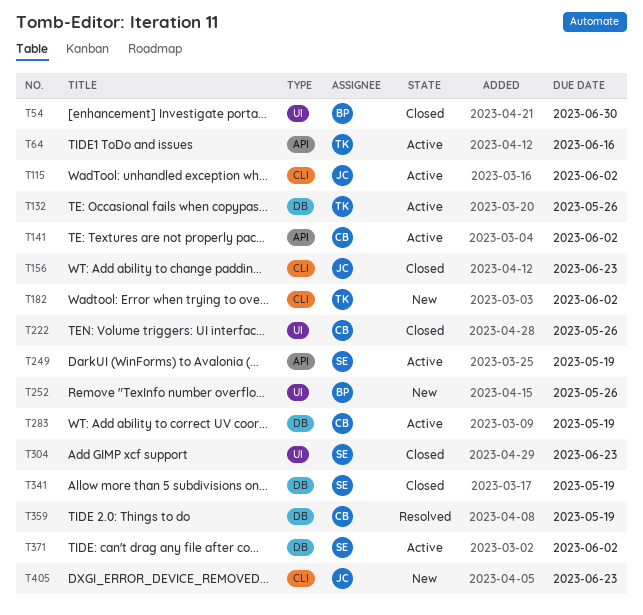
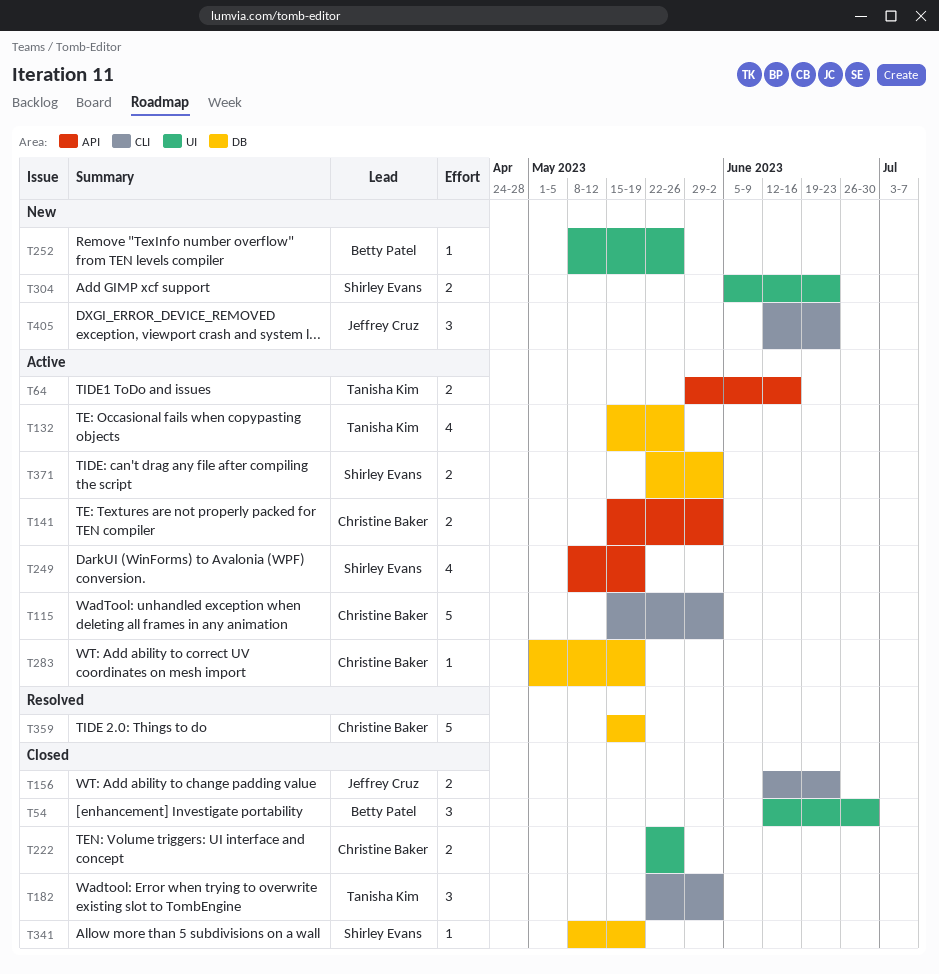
T115, owner: Jeffrey Cruz -> Christine Baker
T182, status: New -> Closed
T304, status: Closed -> New

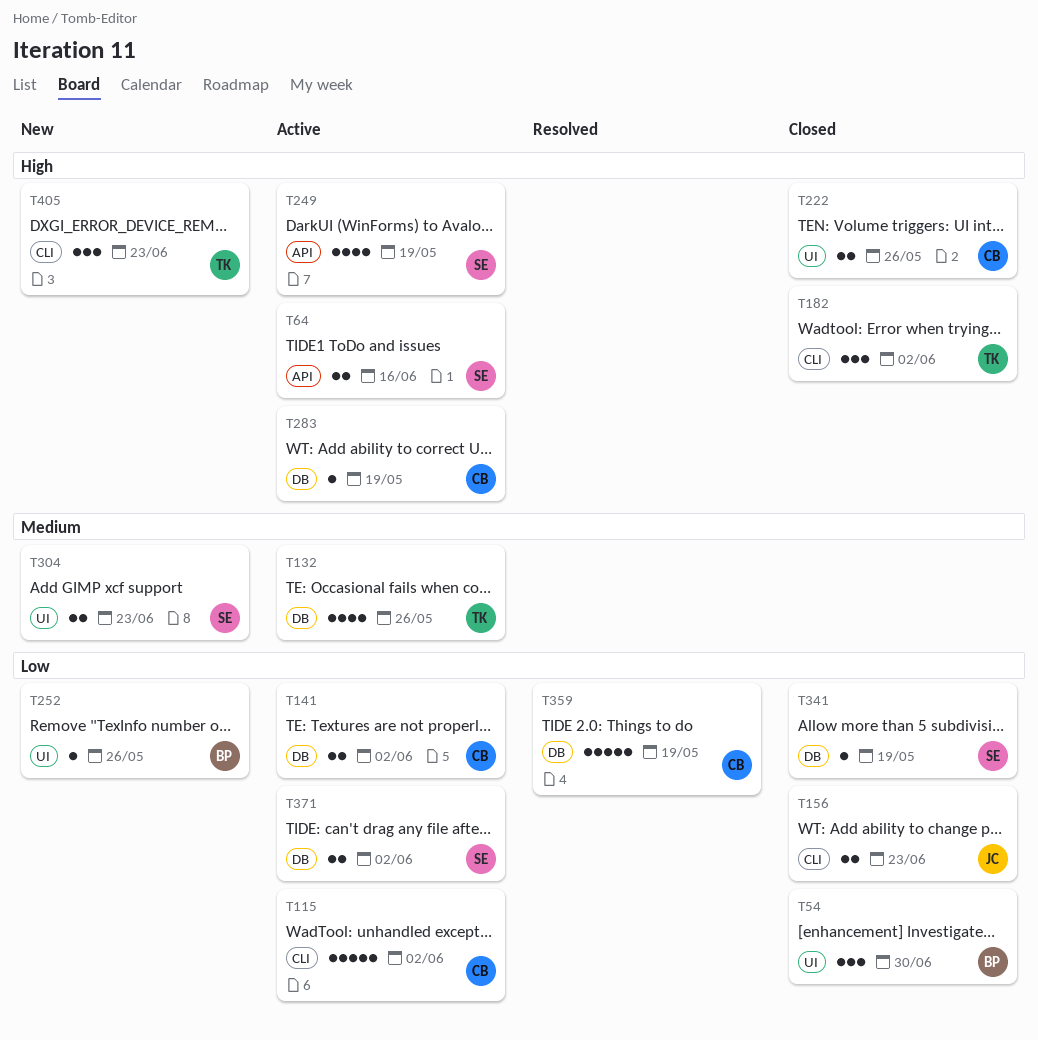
T64, owner: Tanisha Kim -> Shirley Evans
T141, label: API -> DB
T405, owner: Jeffrey Cruz -> Tanisha Kim

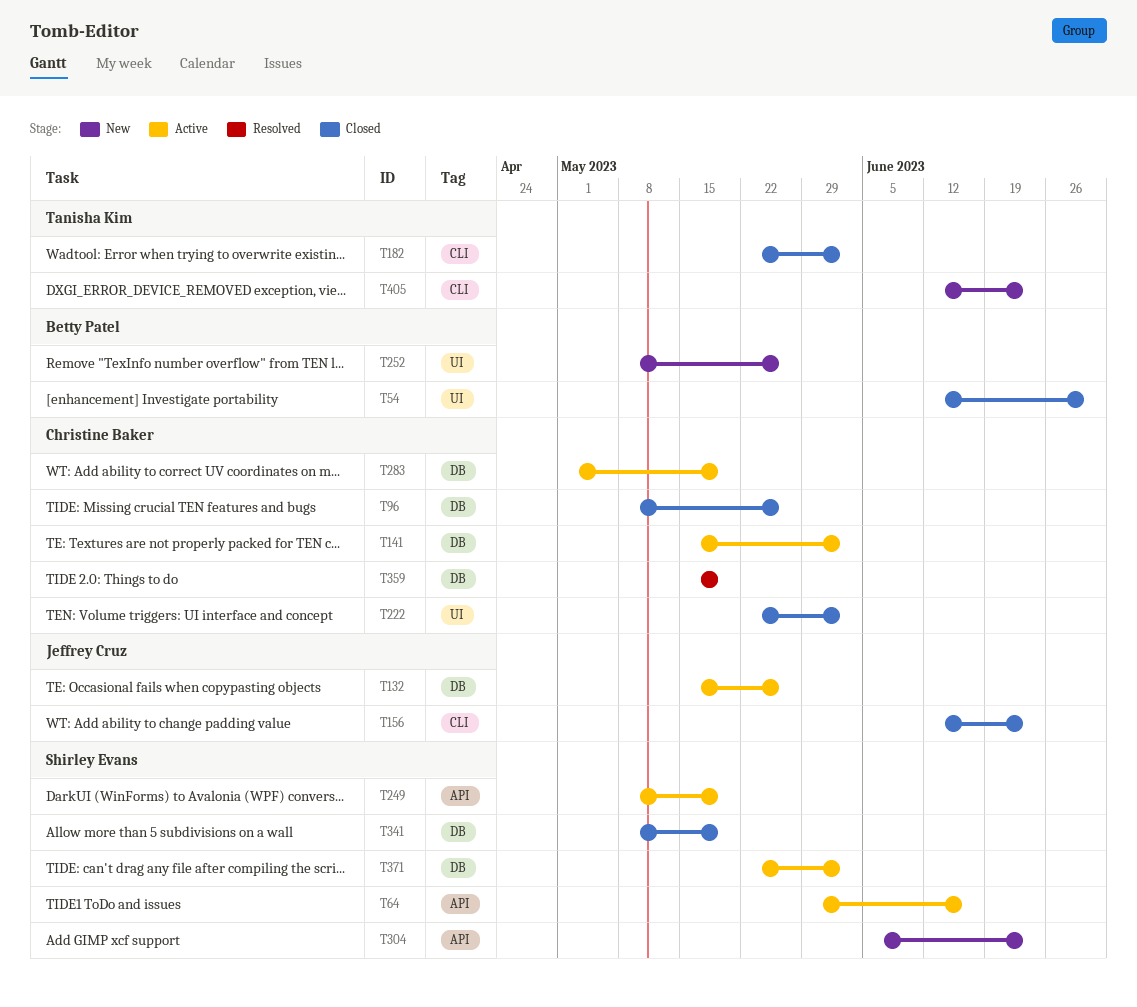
T96: none -> present
T115: present -> none
T132, owner: Tanisha Kim -> Jeffrey Cruz
T222, due: May 26 -> Jun 2
T304, label: UI -> API

